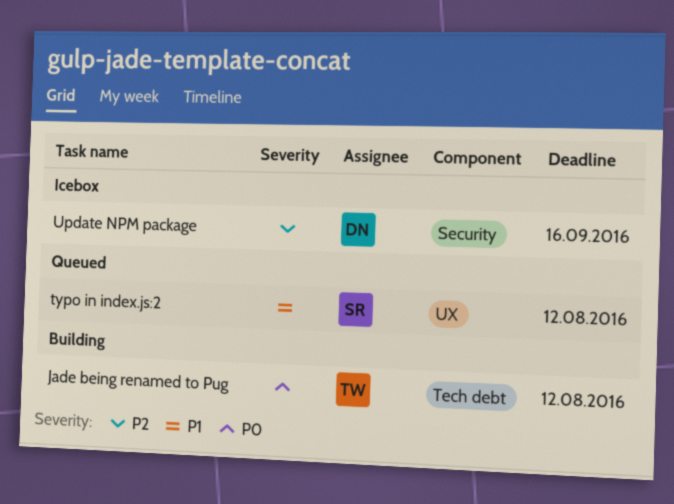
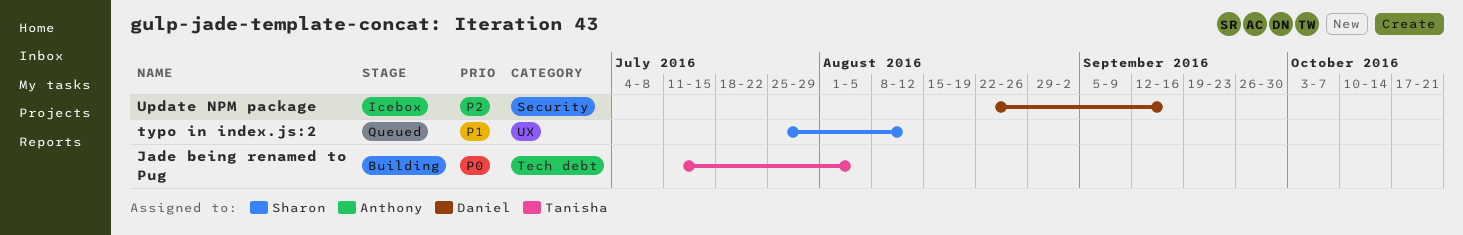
Jade being renamed to Pug, due: Aug 12 -> Aug 5

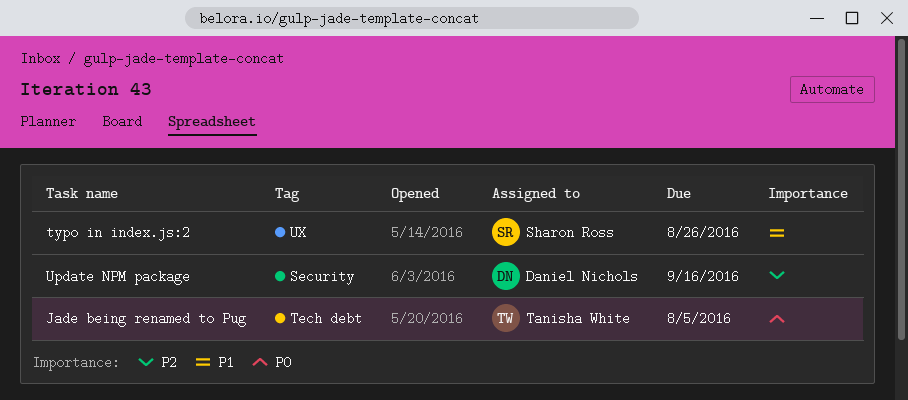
typo in index.js:2, due: Aug 12 -> Aug 26

